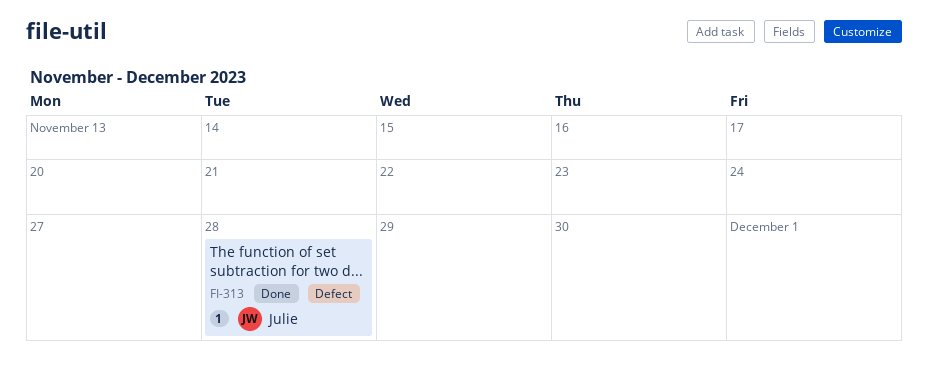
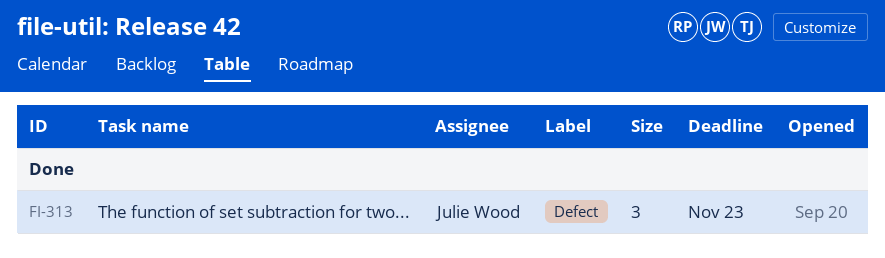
FI-313, estimate: 1 -> 3
FI-313, due: Nov 28 -> Nov 23

